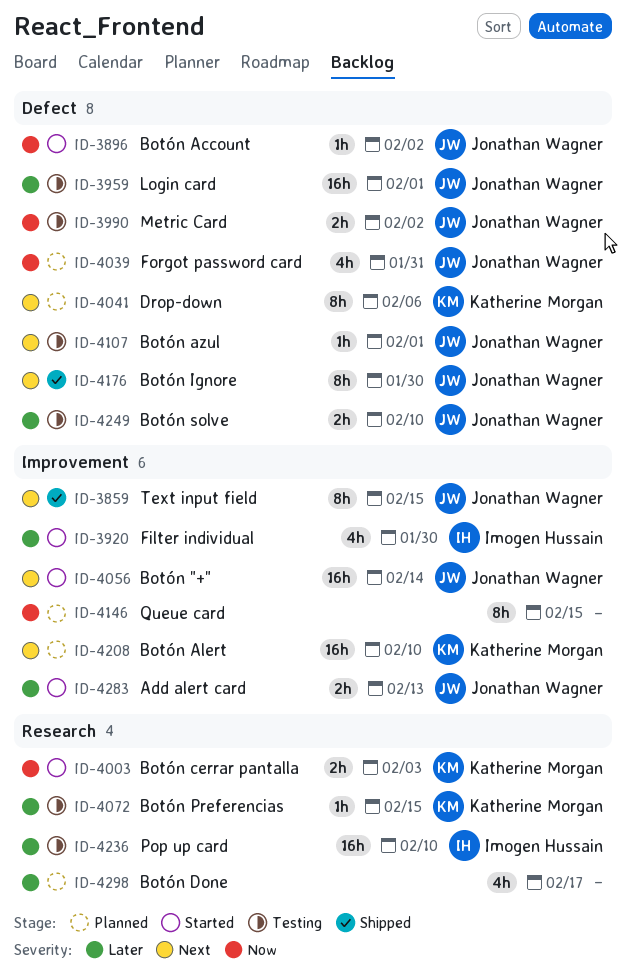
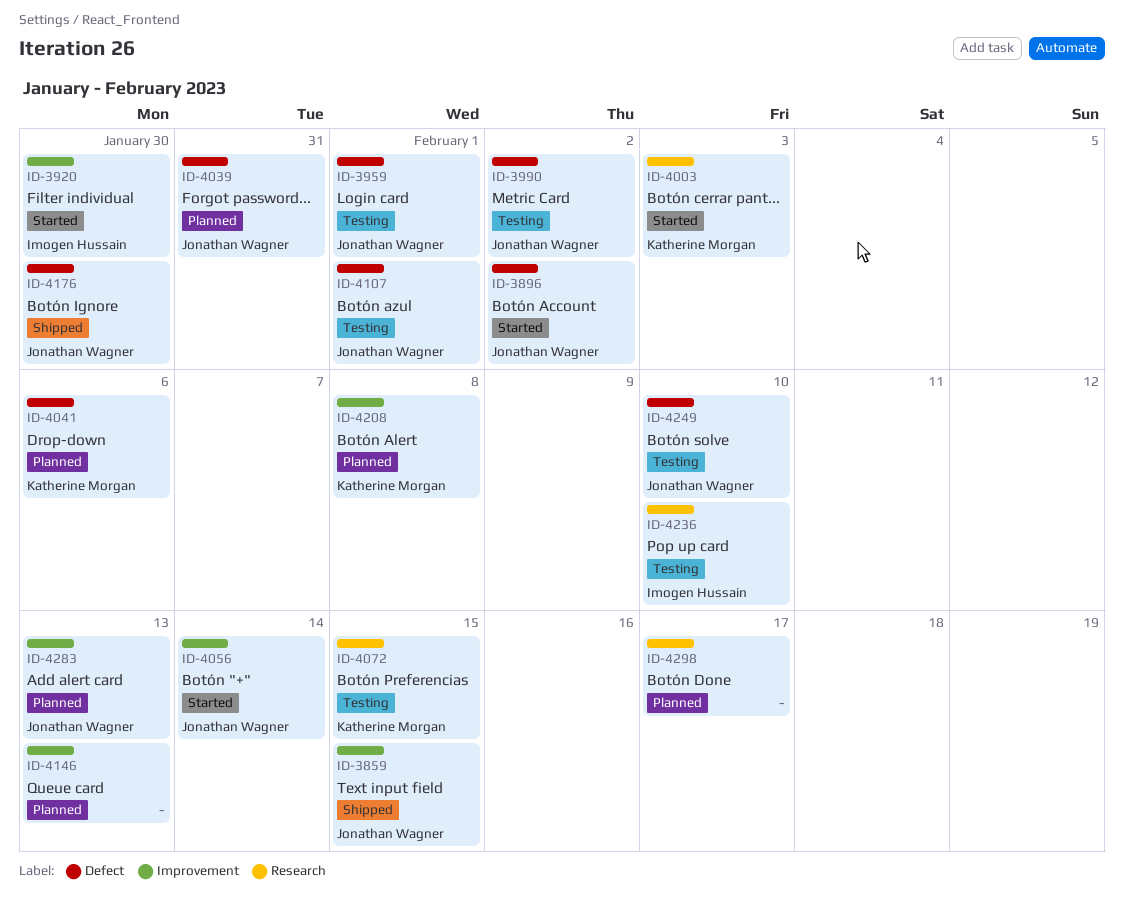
ID-4146, due: Feb 15 -> Feb 13
ID-4208, due: Feb 10 -> Feb 8
ID-4283, status: Started -> Planned

